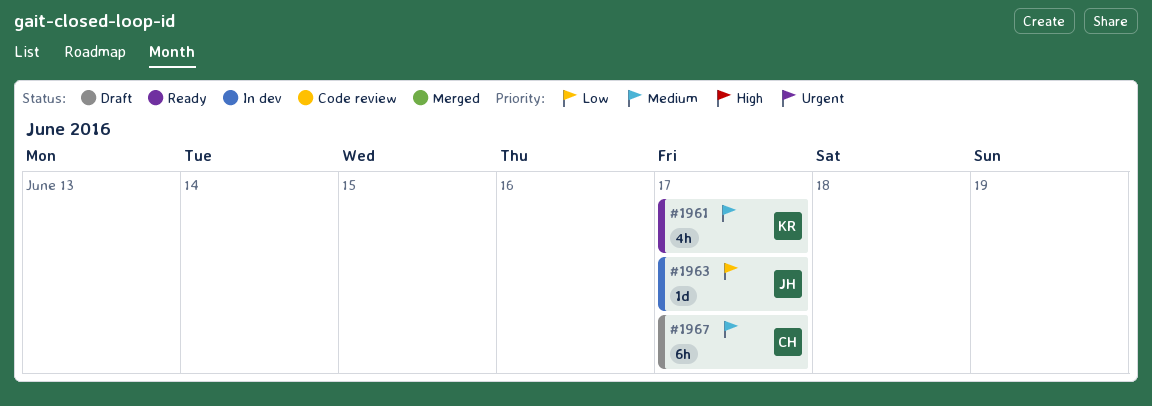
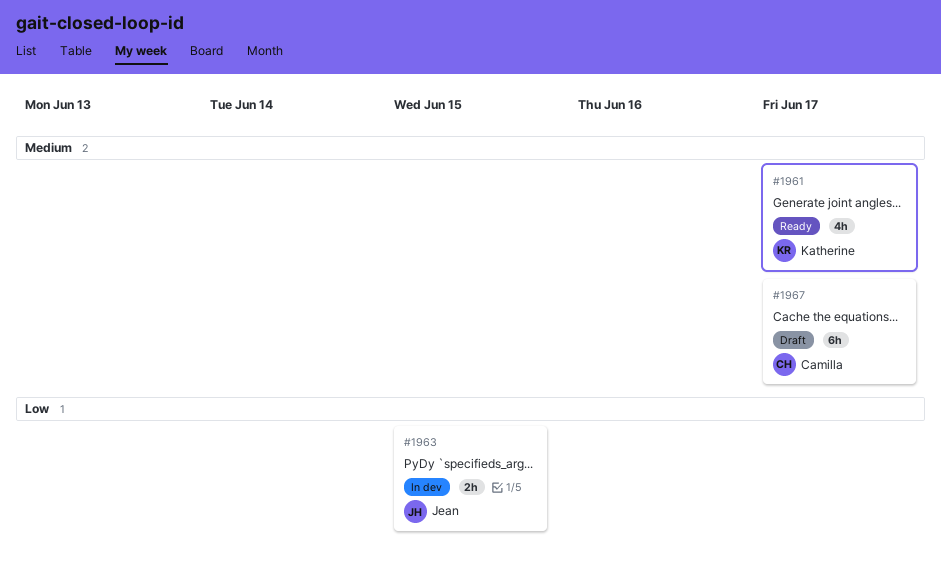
#1963, estimate: 1d -> 2h
#1963, due: Jun 17 -> Jun 15

